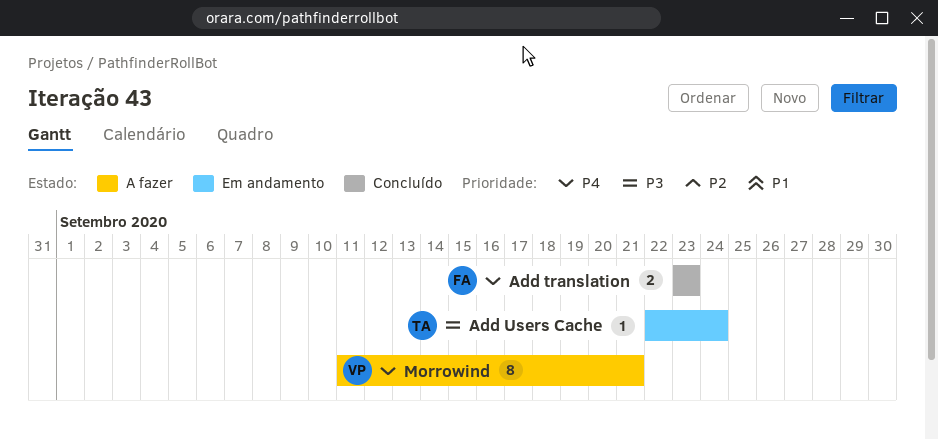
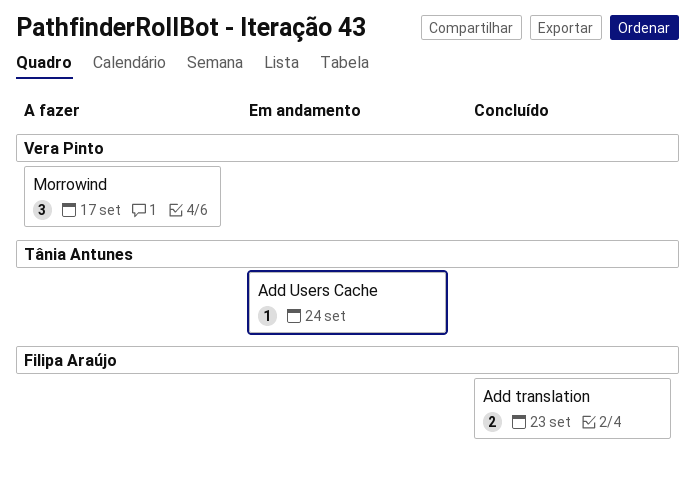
Morrowind, estimate: 8 -> 3
Morrowind, due: Sep 21 -> Sep 17

